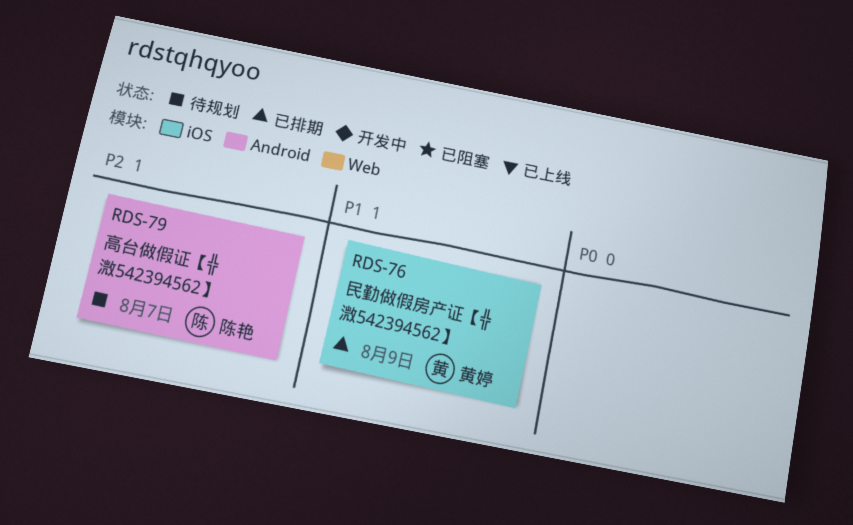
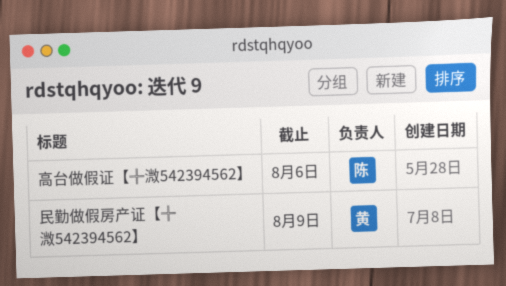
高台做假证【╬溦542394562】, due: Aug 7 -> Aug 6

